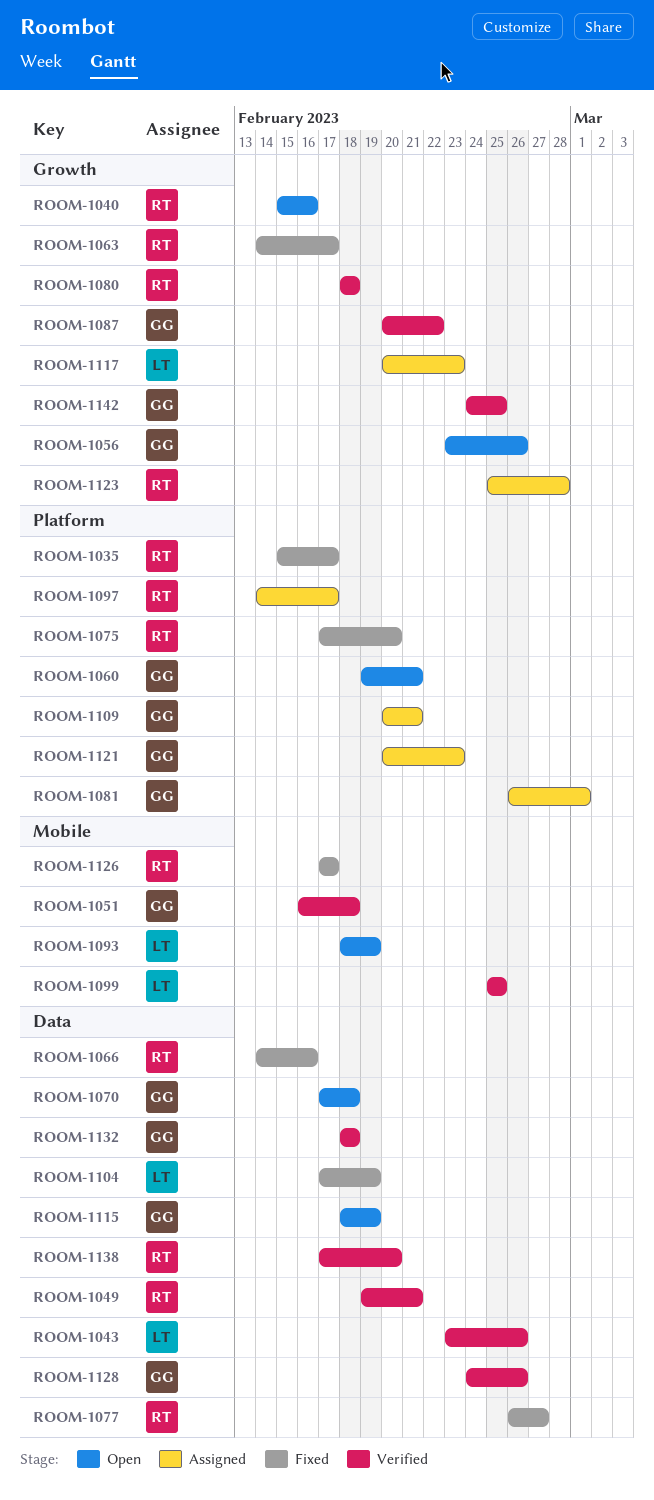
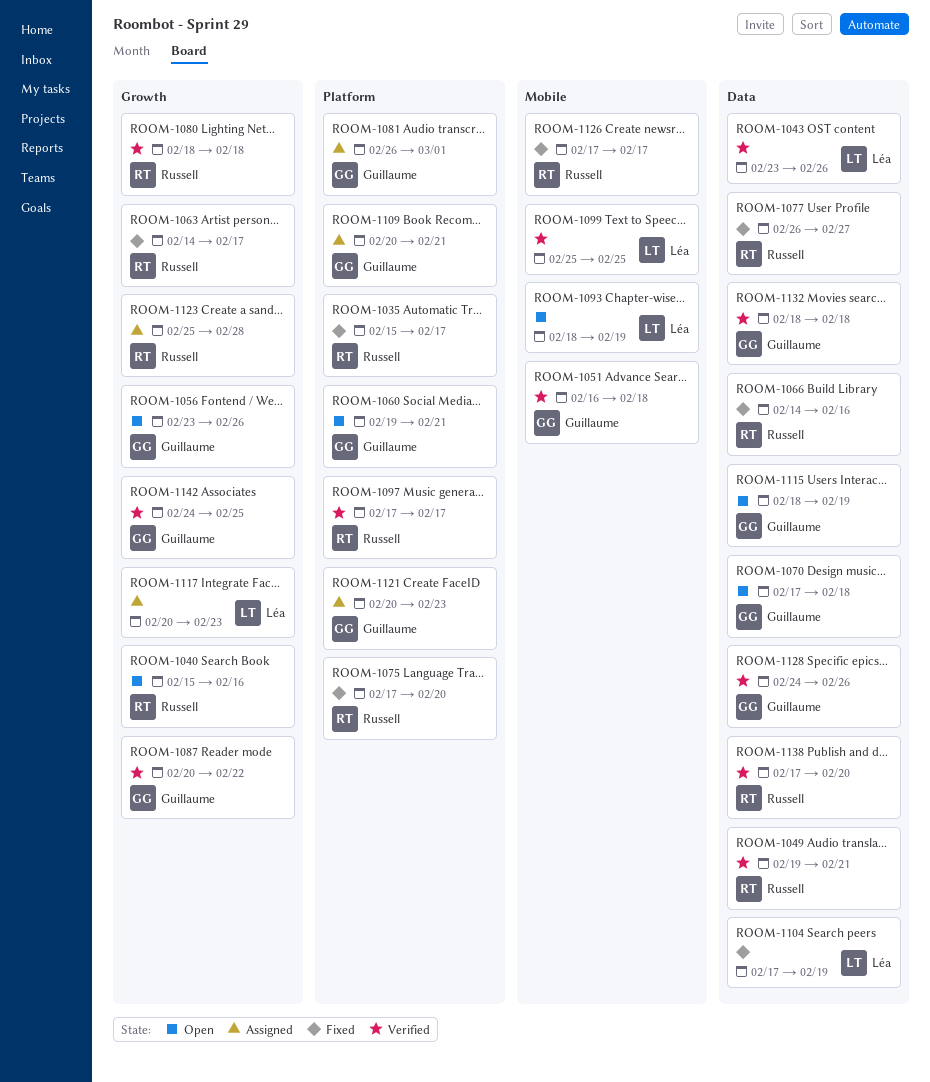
ROOM-1097, status: Assigned -> Verified
ROOM-1097, start: Feb 14 -> Feb 17

